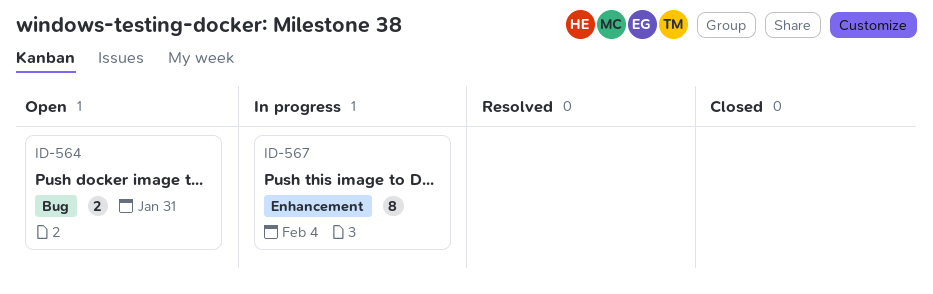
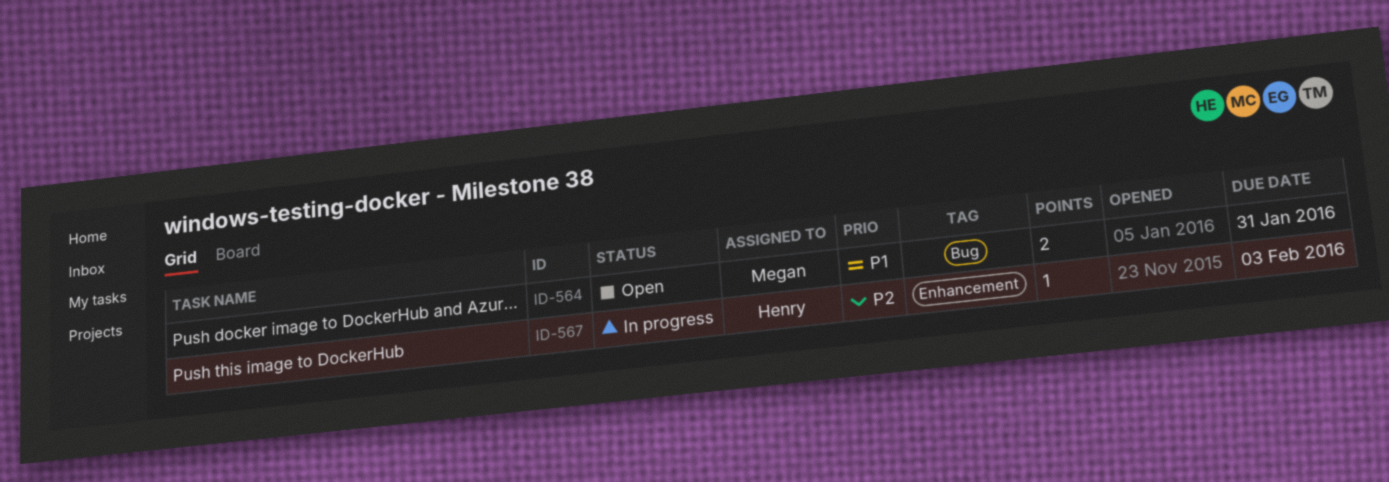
ID-567, estimate: 8 -> 1
ID-567, due: Feb 4 -> Feb 3

